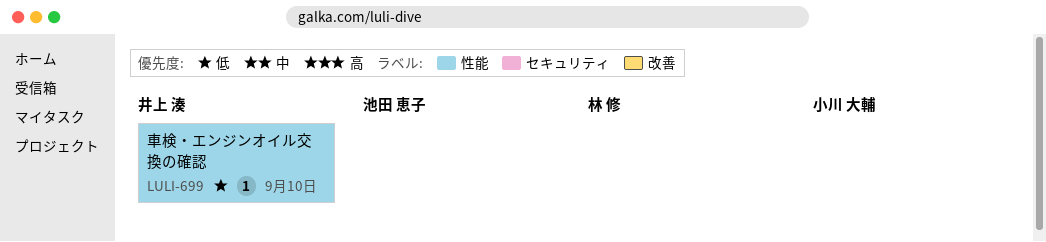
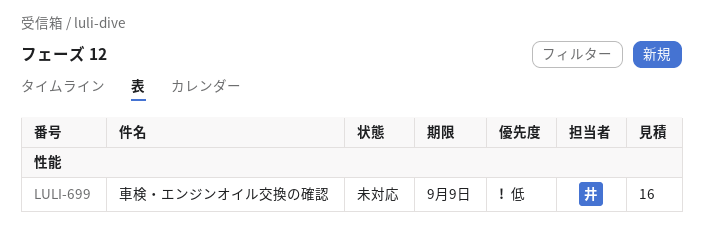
LULI-699, estimate: 1 -> 16
LULI-699, due: Sep 10 -> Sep 9

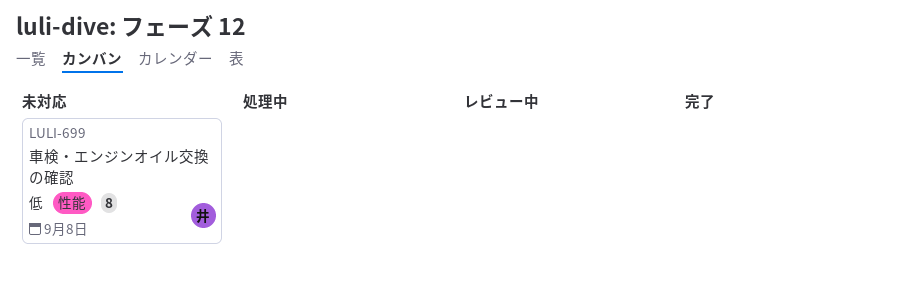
LULI-699, estimate: 16 -> 8
LULI-699, due: Sep 9 -> Sep 8

